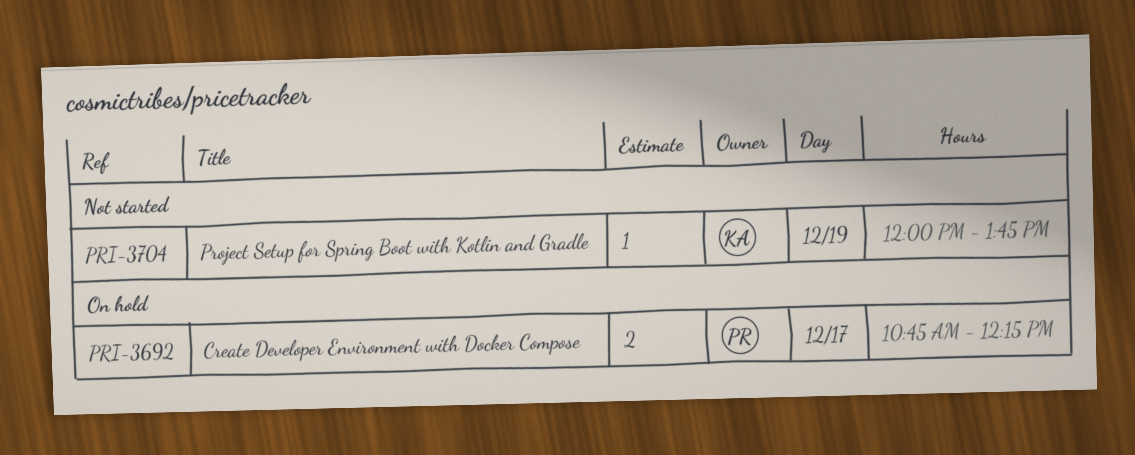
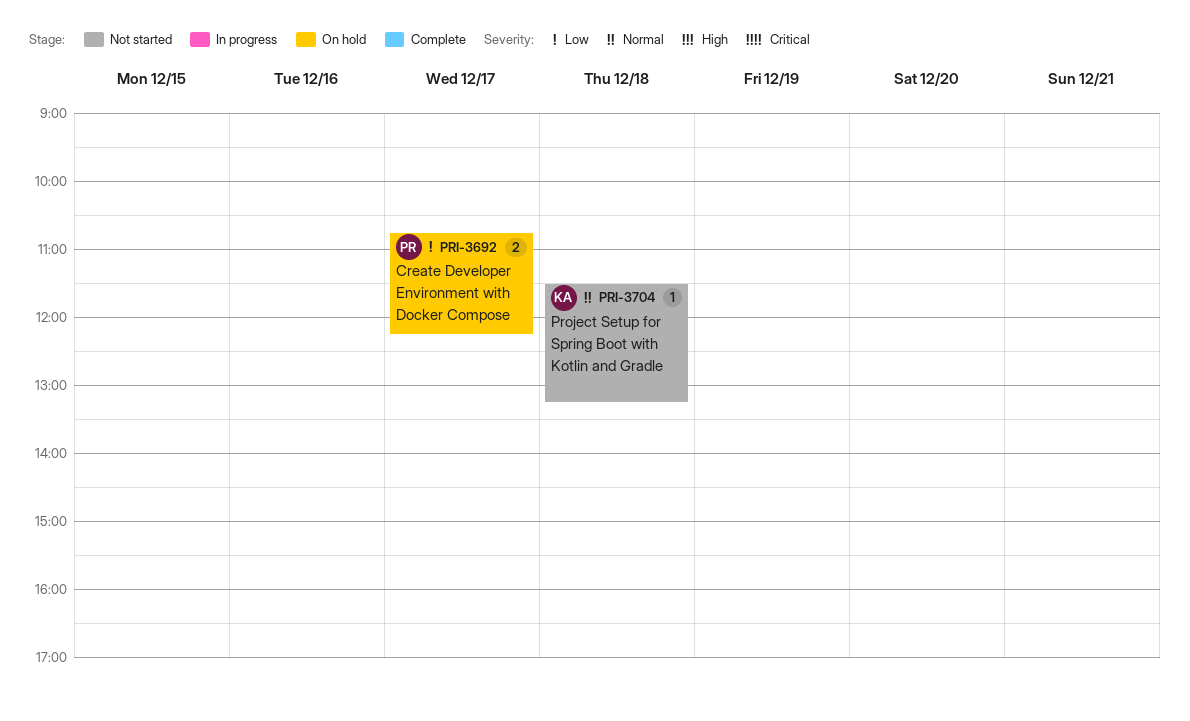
PRI-3704, day: Dec 19 -> Dec 18
PRI-3704, begins: 12:00 -> 11:30
PRI-3704, ends: 13:45 -> 13:15

